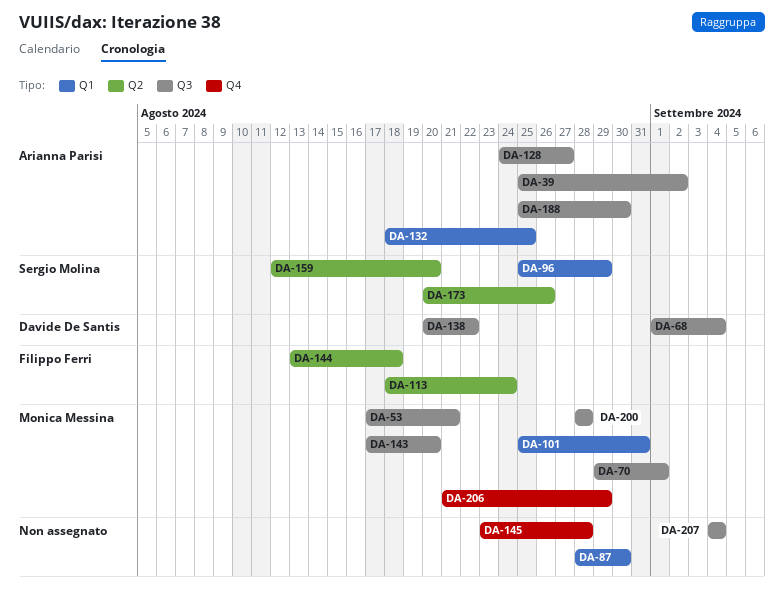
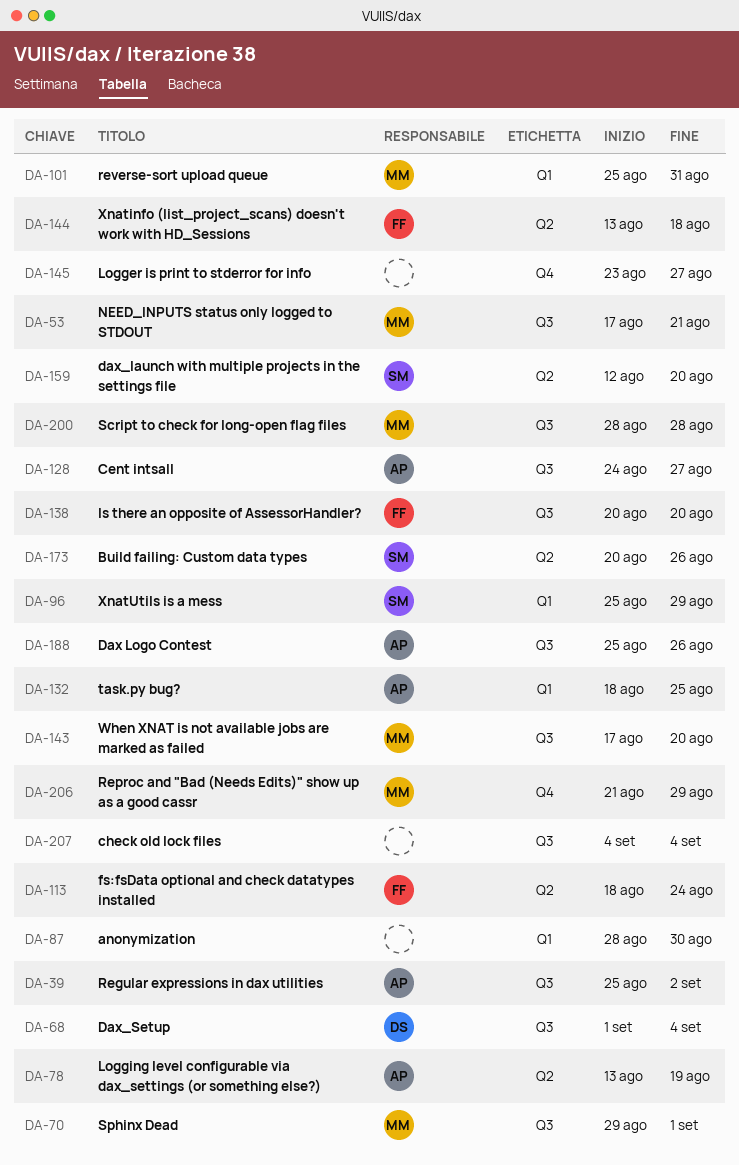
DA-78: none -> present
DA-138, owner: Davide De Santis -> Filippo Ferri
DA-138, due: Aug 22 -> Aug 20
DA-145, due: Aug 28 -> Aug 27
DA-188, due: Aug 30 -> Aug 26

